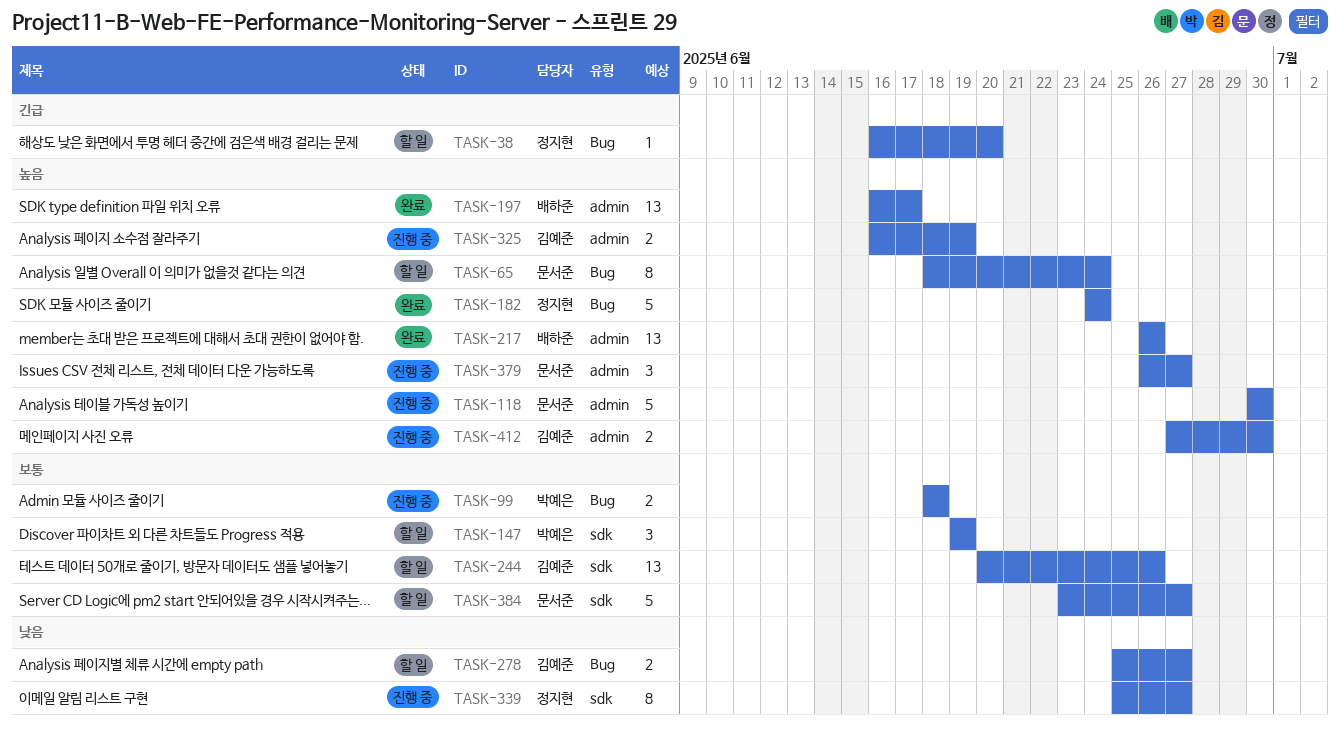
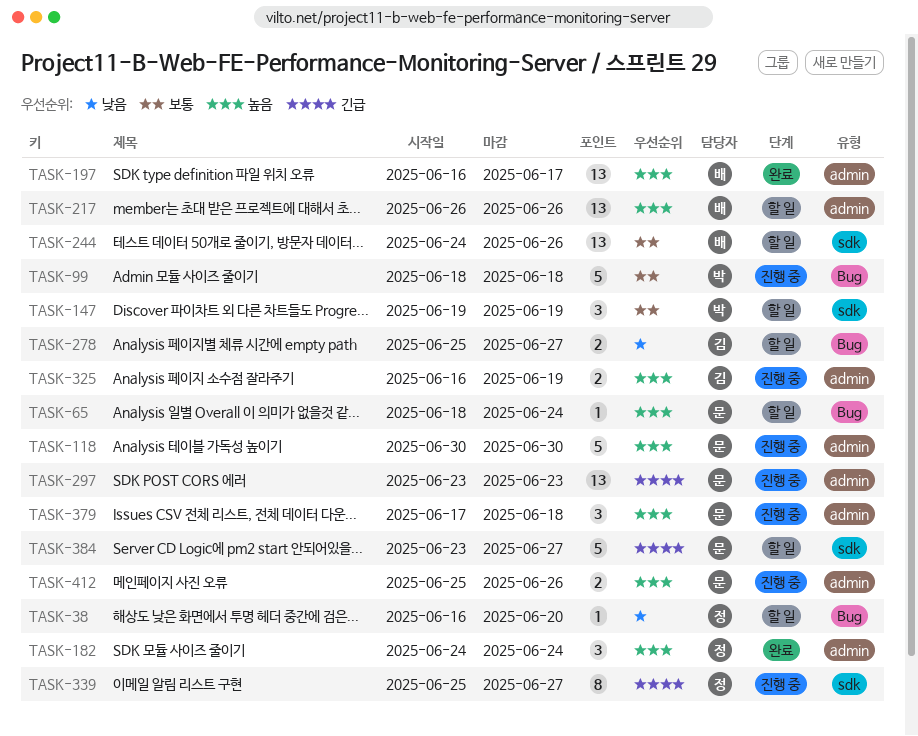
TASK-38, priority: 긴급 -> 낮음
TASK-65, estimate: 8 -> 1
TASK-99, estimate: 2 -> 5
TASK-182, label: Bug -> admin
TASK-182, estimate: 5 -> 3
TASK-217, status: 완료 -> 할 일
TASK-244, owner: 김예준 -> 배하준
TASK-244, start: Jun 20 -> Jun 24
TASK-297: none -> present
TASK-339, priority: 낮음 -> 긴급
TASK-379, start: Jun 26 -> Jun 17
TASK-379, due: Jun 27 -> Jun 18
TASK-384, priority: 보통 -> 긴급
TASK-412, owner: 김예준 -> 문서준
TASK-412, start: Jun 27 -> Jun 25
TASK-412, due: Jun 30 -> Jun 26

